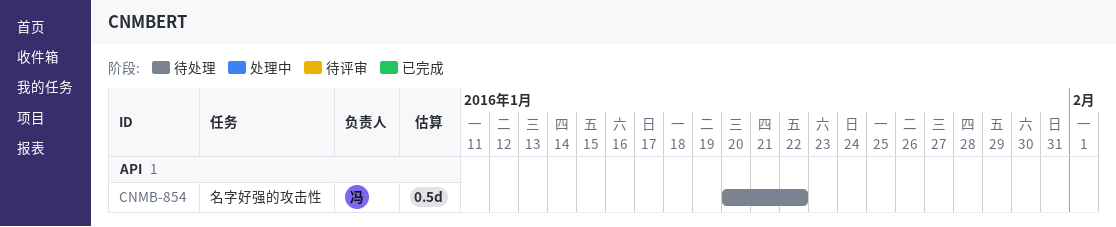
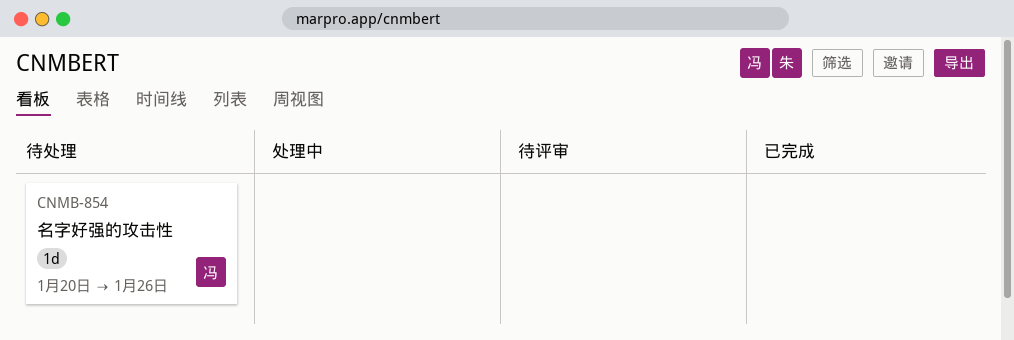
CNMB-854, estimate: 0.5d -> 1d
CNMB-854, due: Jan 22 -> Jan 26

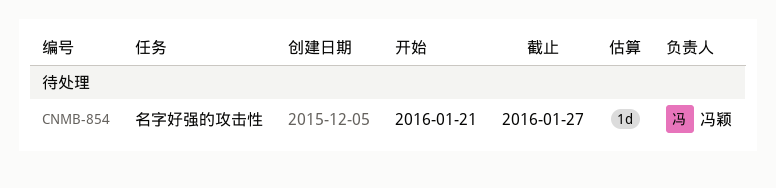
CNMB-854, start: Jan 20 -> Jan 21
CNMB-854, due: Jan 26 -> Jan 27

